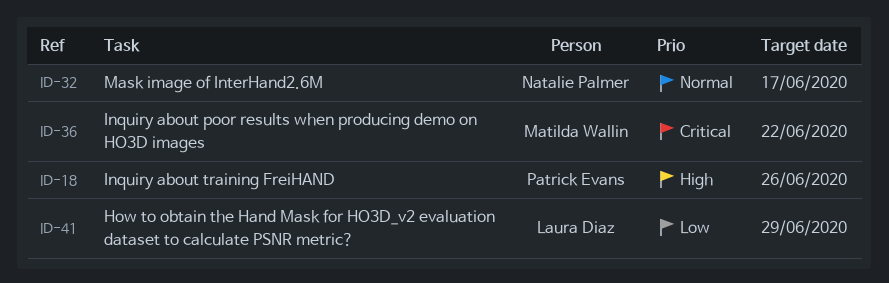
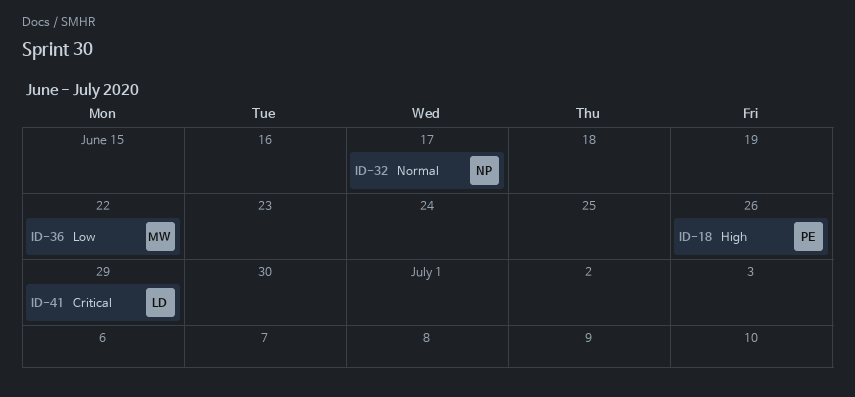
ID-36, priority: Critical -> Low
ID-41, priority: Low -> Critical

